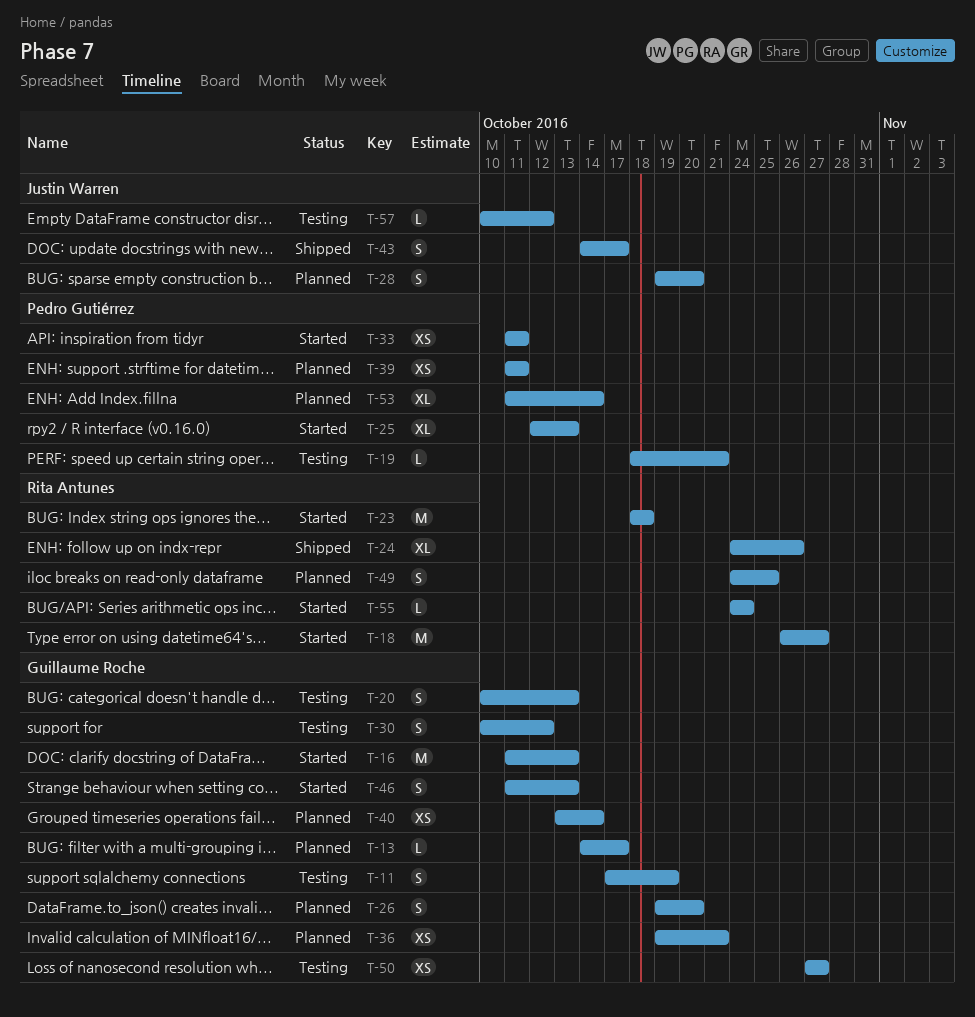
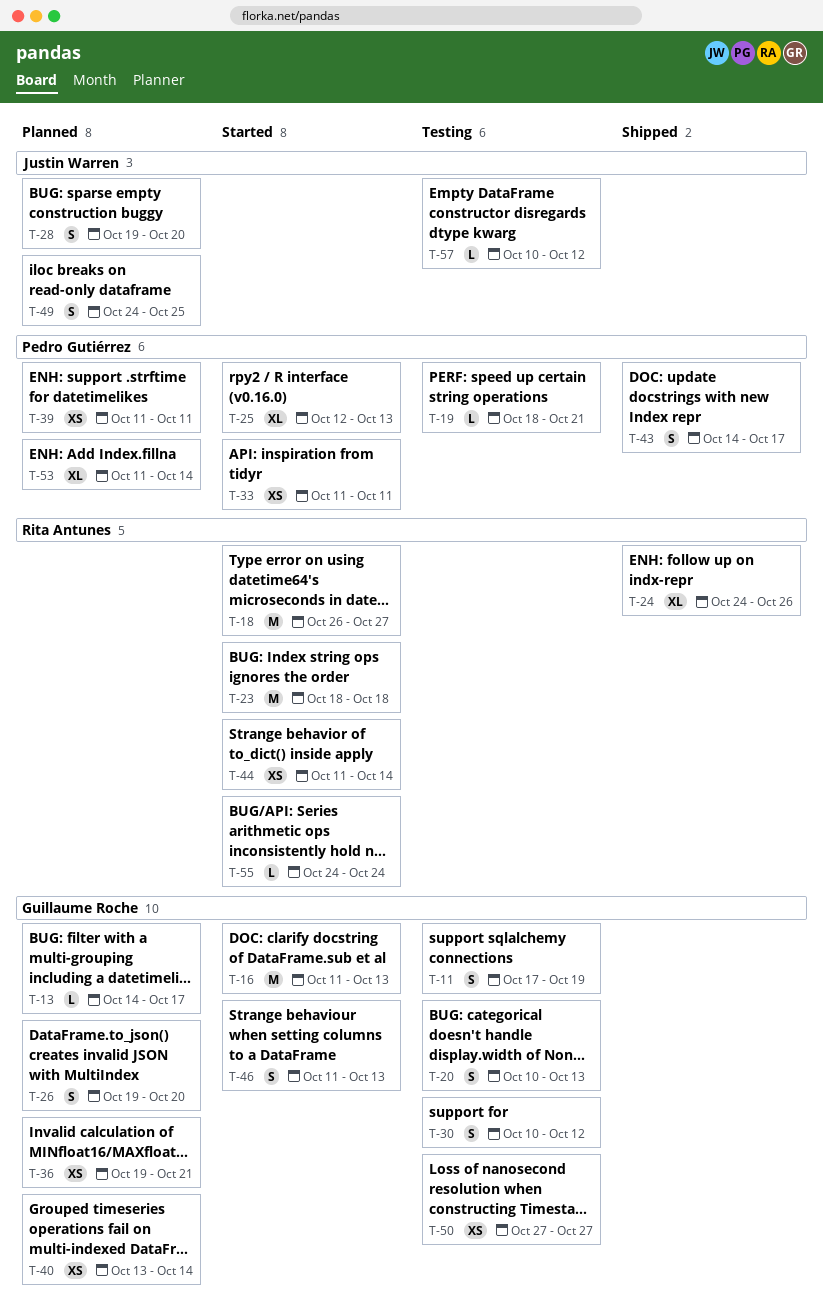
T-43, owner: Justin Warren -> Pedro Gutiérrez
T-44: none -> present
T-49, owner: Rita Antunes -> Justin Warren

